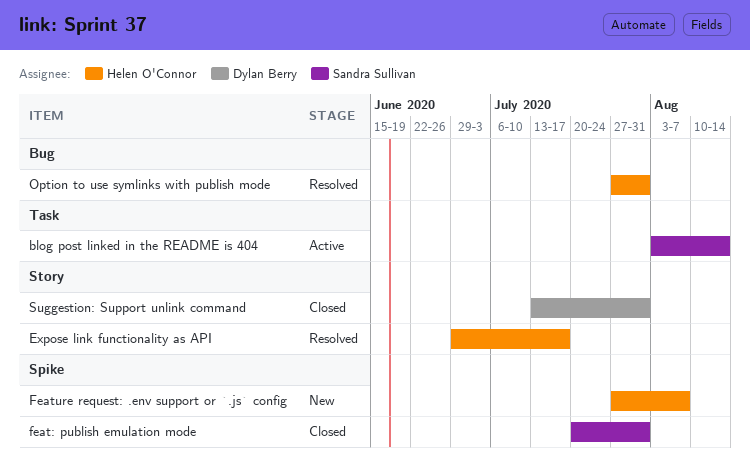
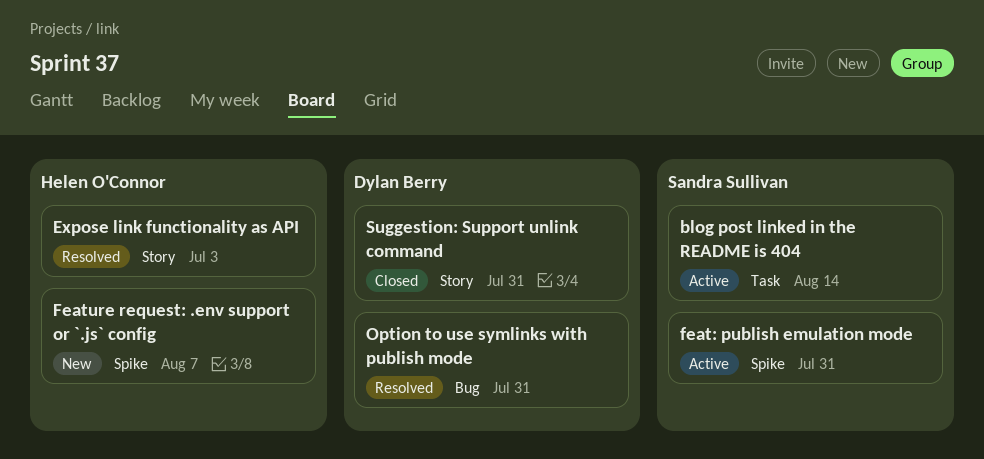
Expose link functionality as API, due: Jul 17 -> Jul 3
feat: publish emulation mode, status: Closed -> Active
Option to use symlinks with publish mode, owner: Helen O'Connor -> Dylan Berry

